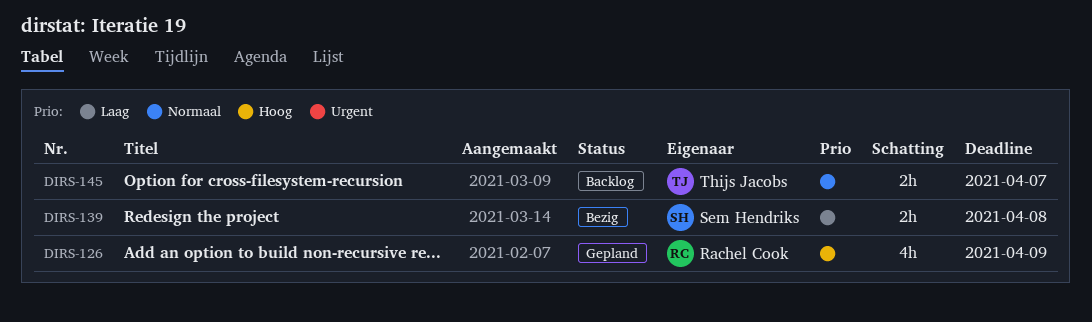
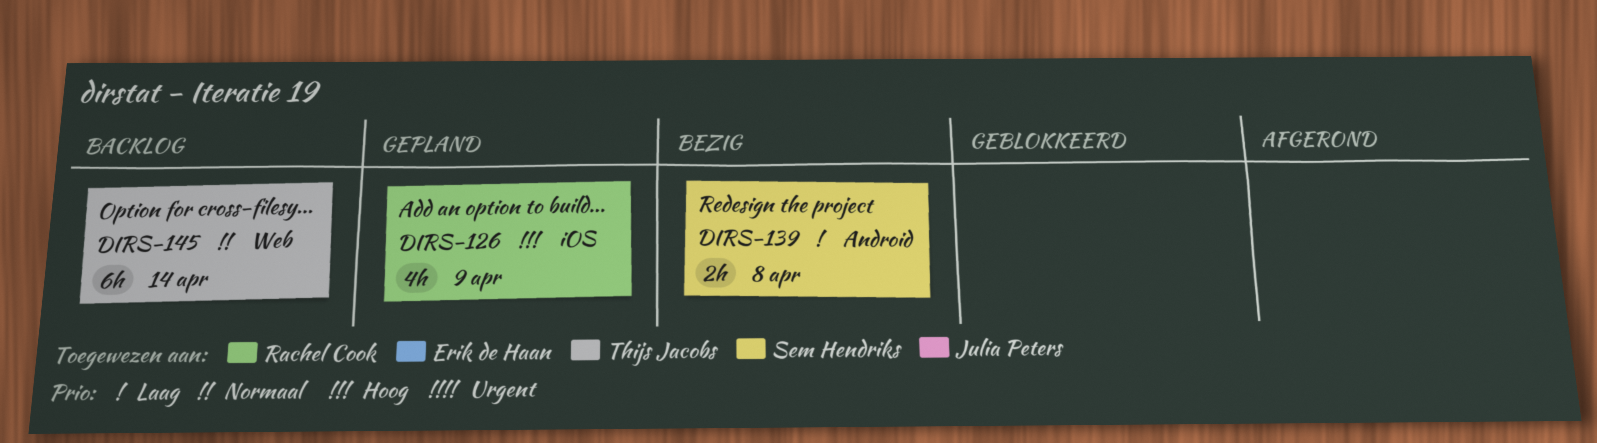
DIRS-145, estimate: 2h -> 6h
DIRS-145, due: Apr 7 -> Apr 14

